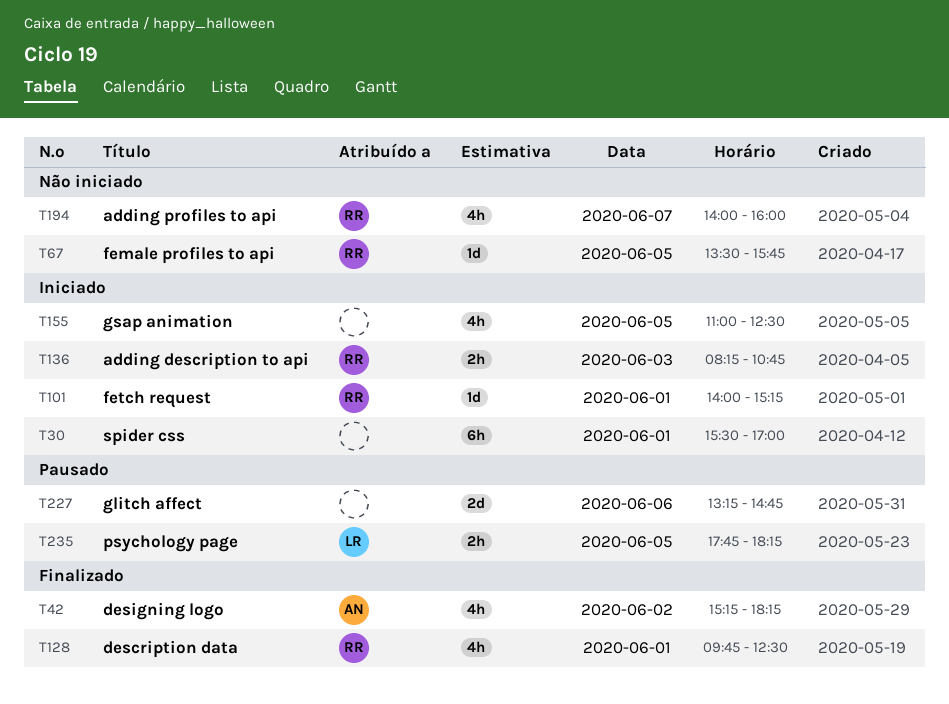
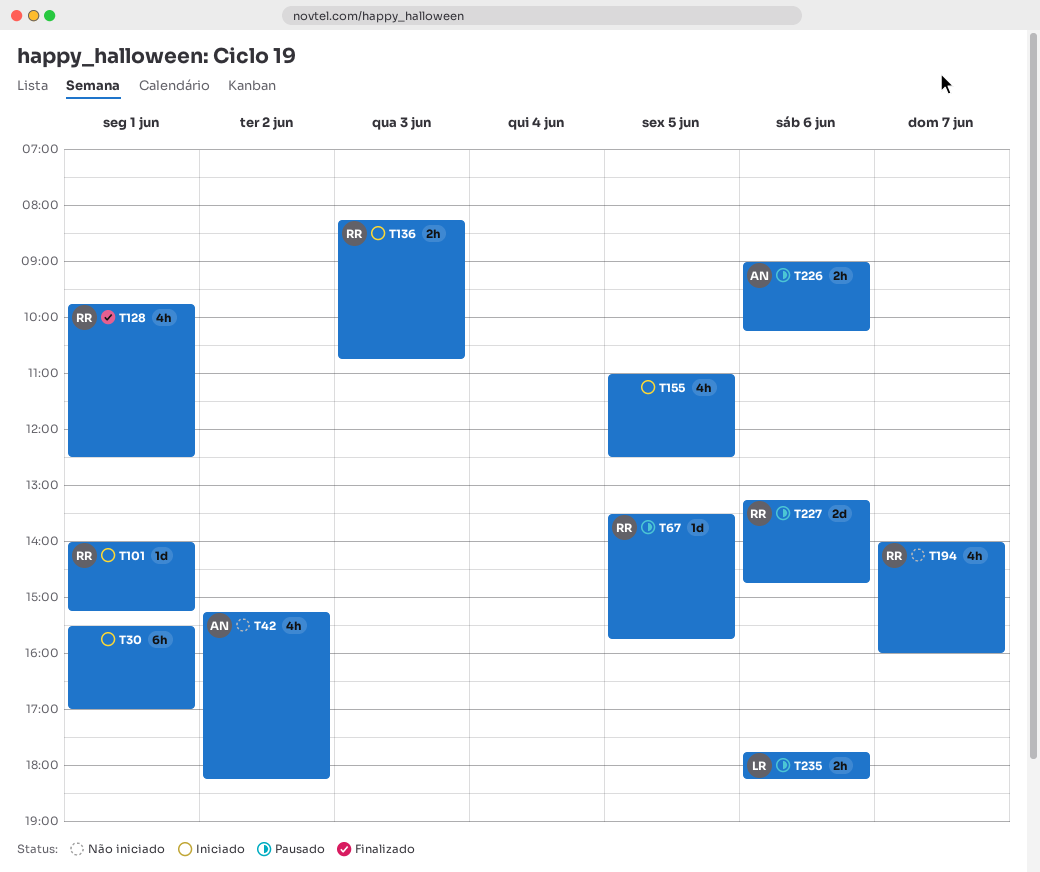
T42, status: Finalizado -> Não iniciado
T67, status: Não iniciado -> Pausado
T226: none -> present
T227, owner: none -> RR
T235, day: Jun 5 -> Jun 6

